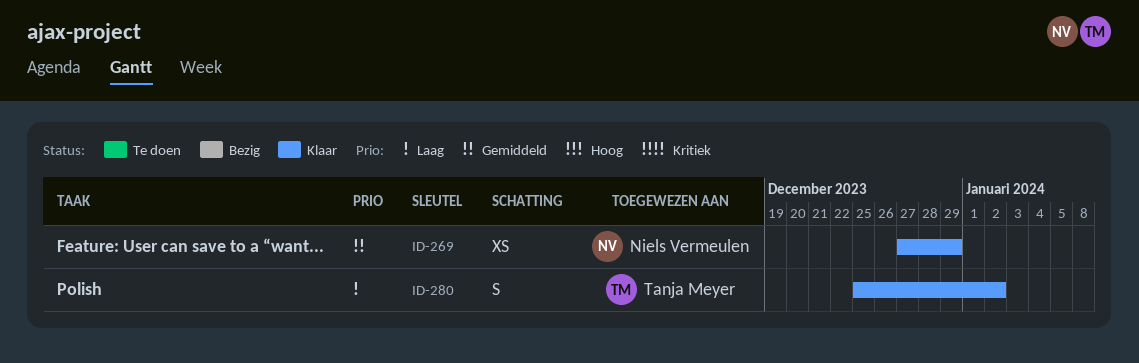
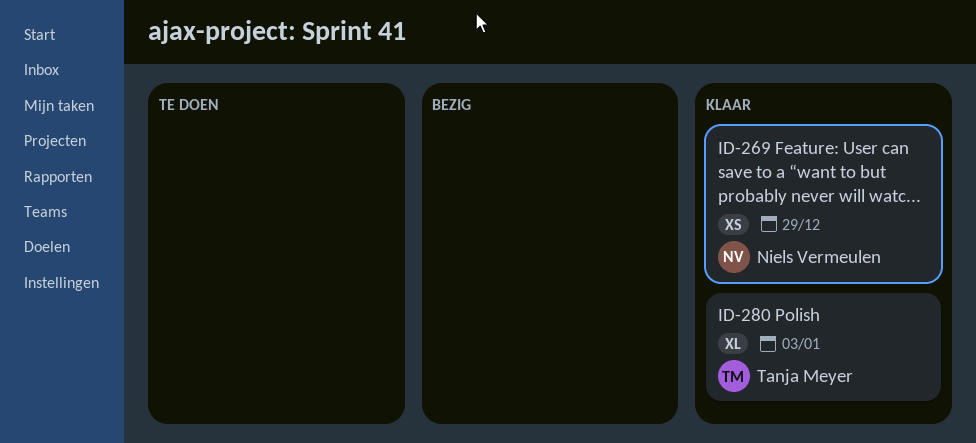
ID-280, estimate: S -> XL
ID-280, due: Jan 2 -> Jan 3

